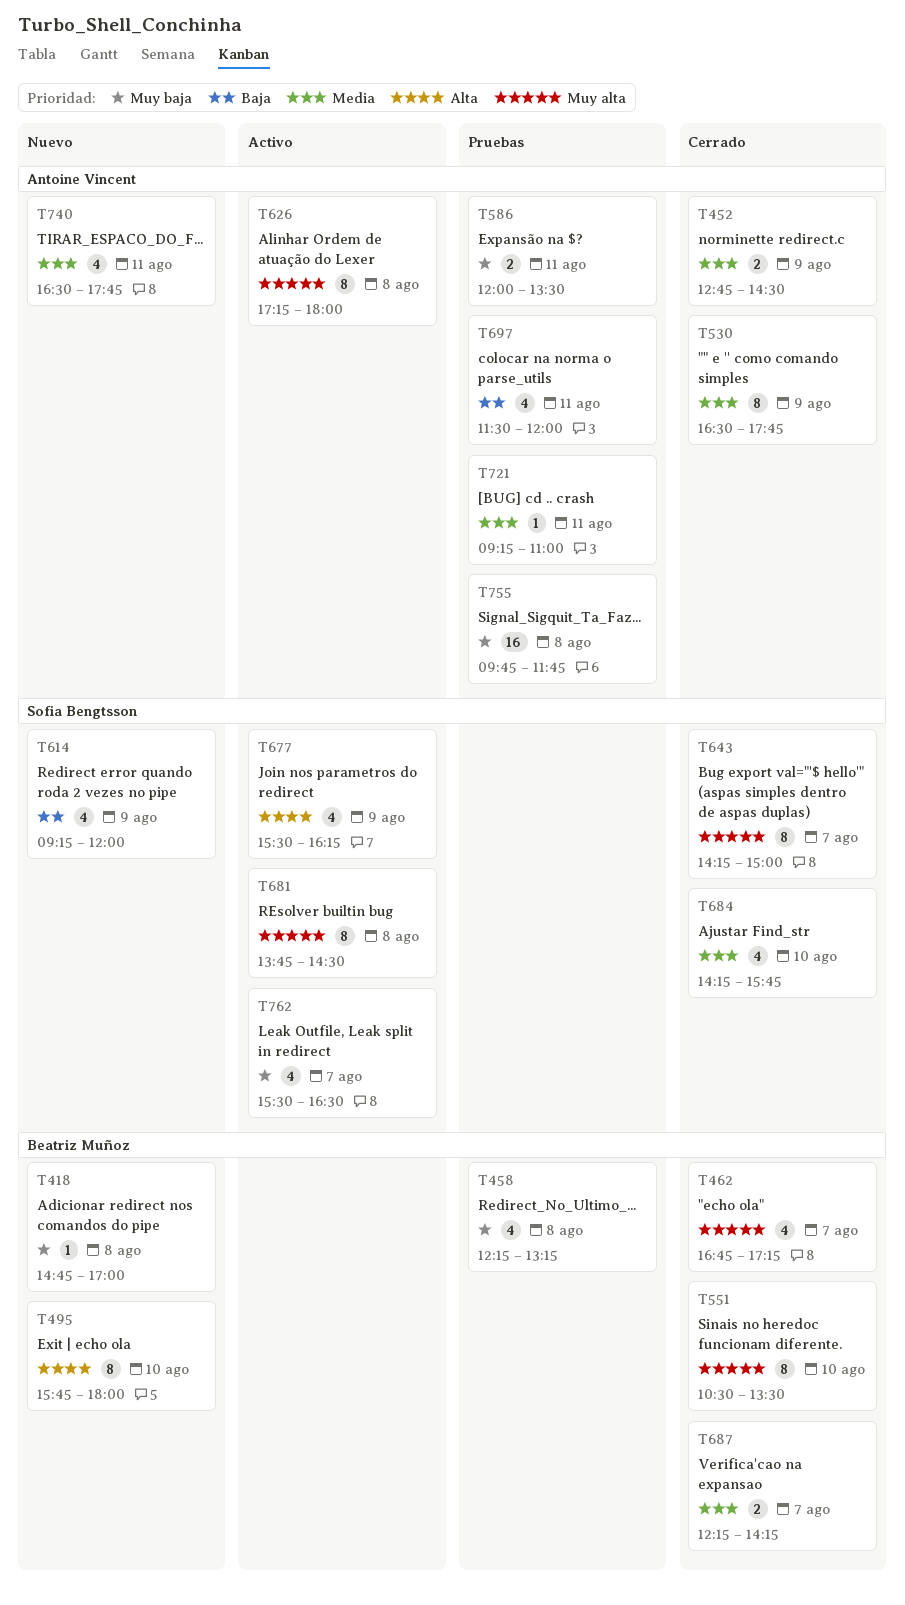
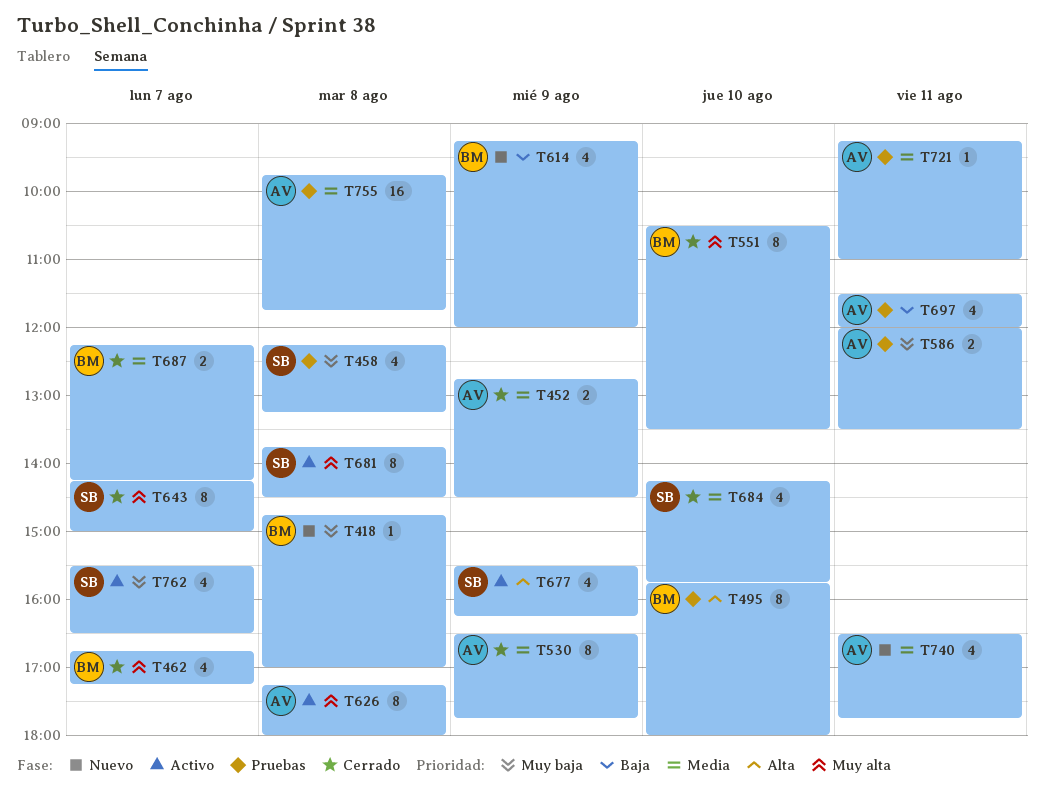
T458, owner: Beatriz Muñoz -> Sofia Bengtsson
T495, status: Nuevo -> Pruebas
T614, owner: Sofia Bengtsson -> Beatriz Muñoz
T755, priority: Muy baja -> Media

